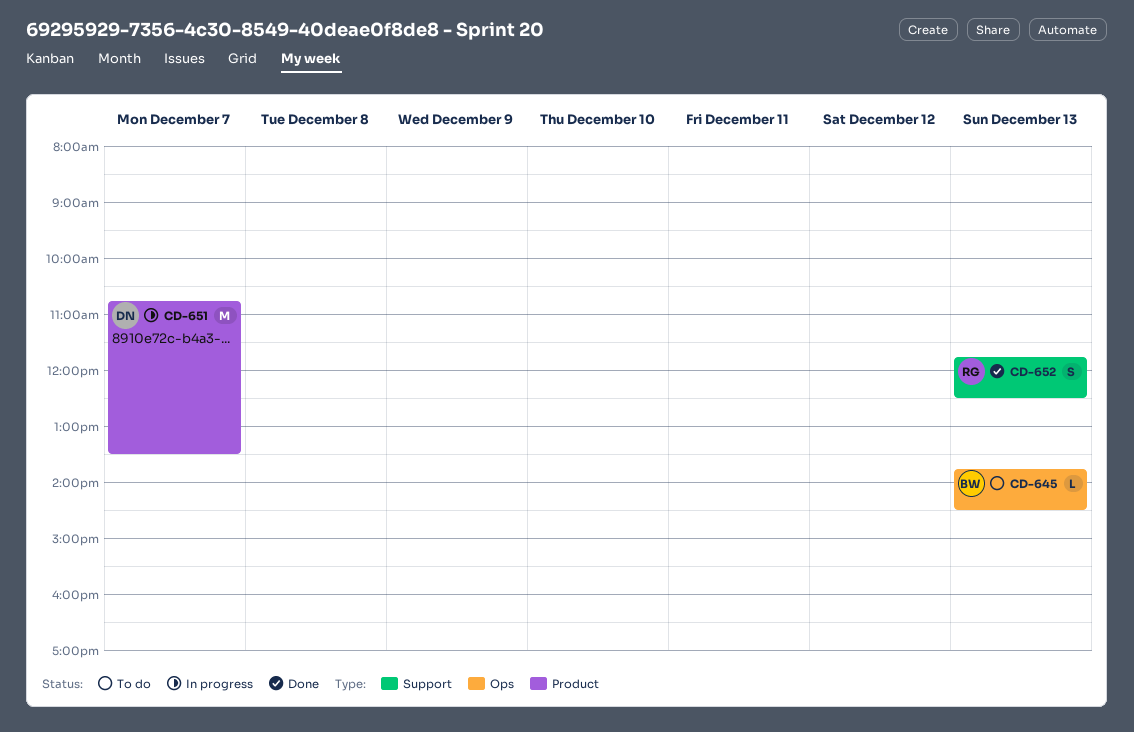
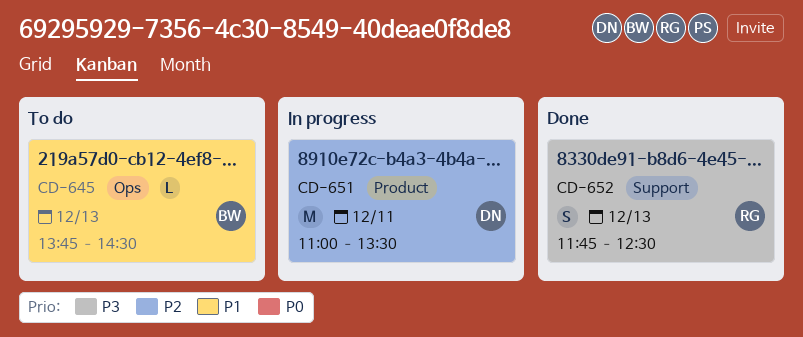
CD-651, day: Dec 7 -> Dec 11
CD-651, begins: 10:45 -> 11:00

